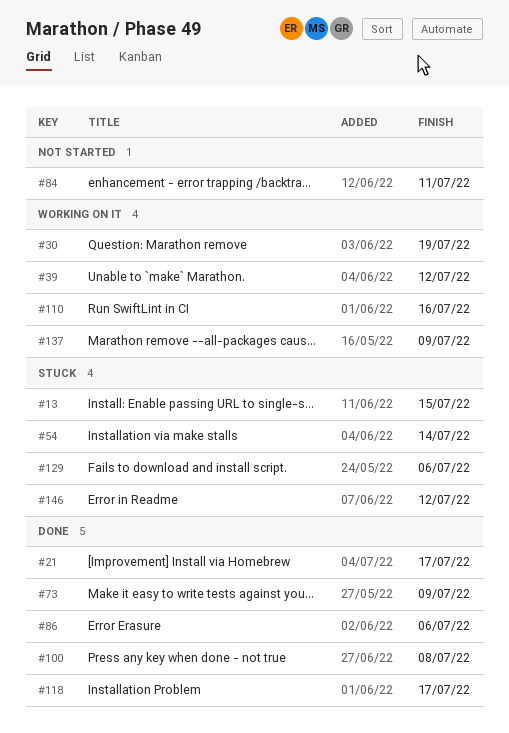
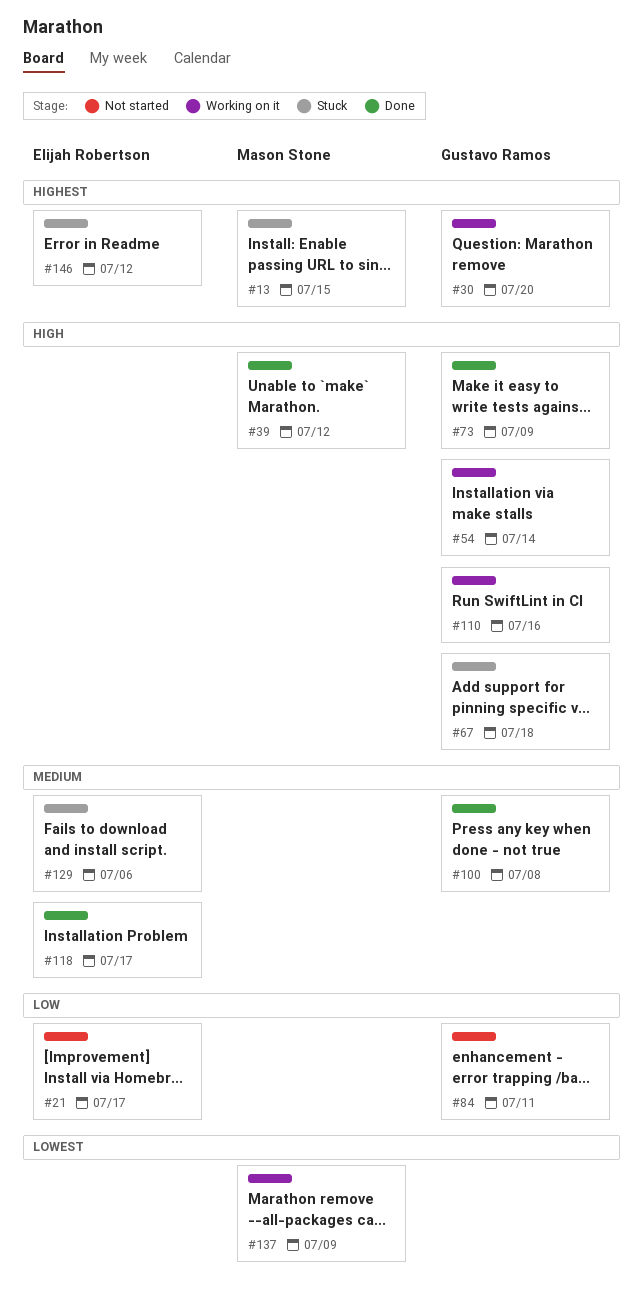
#21, status: Done -> Not started
#30, due: Jul 19 -> Jul 20
#39, status: Working on it -> Done
#54, status: Stuck -> Working on it
#67: none -> present
#86: present -> none

